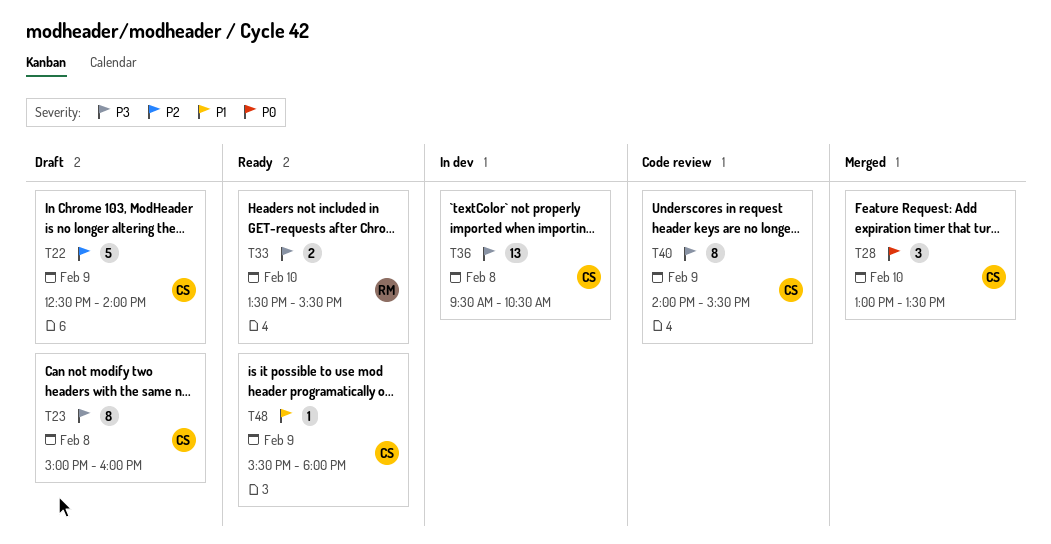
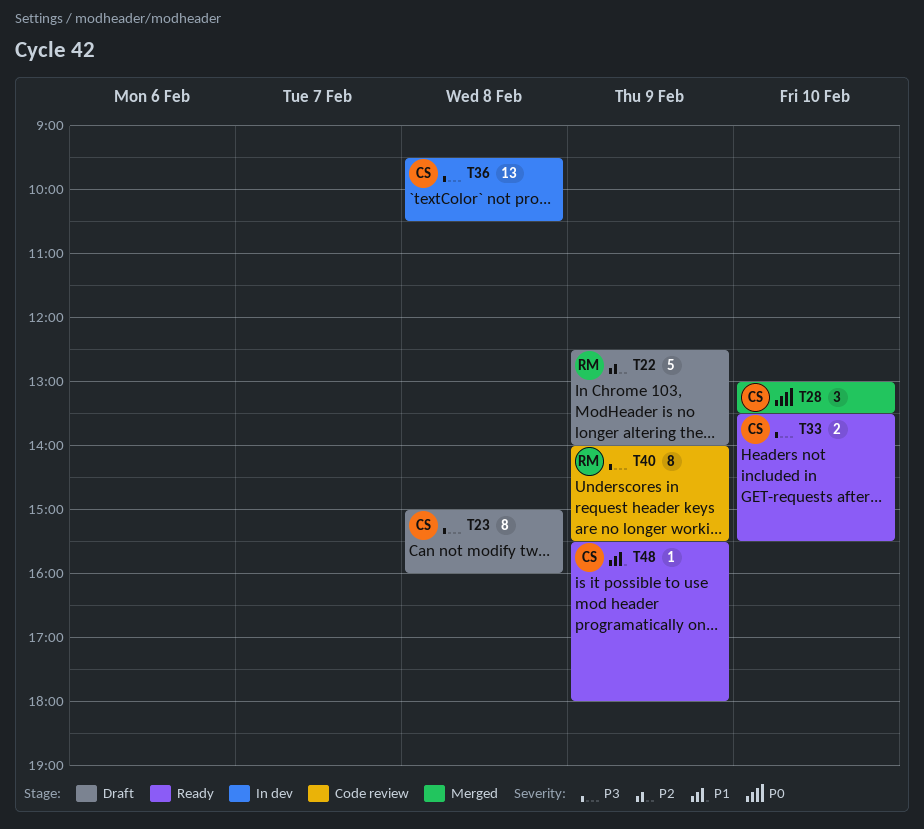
T22, owner: CS -> RM
T33, owner: RM -> CS
T40, owner: CS -> RM

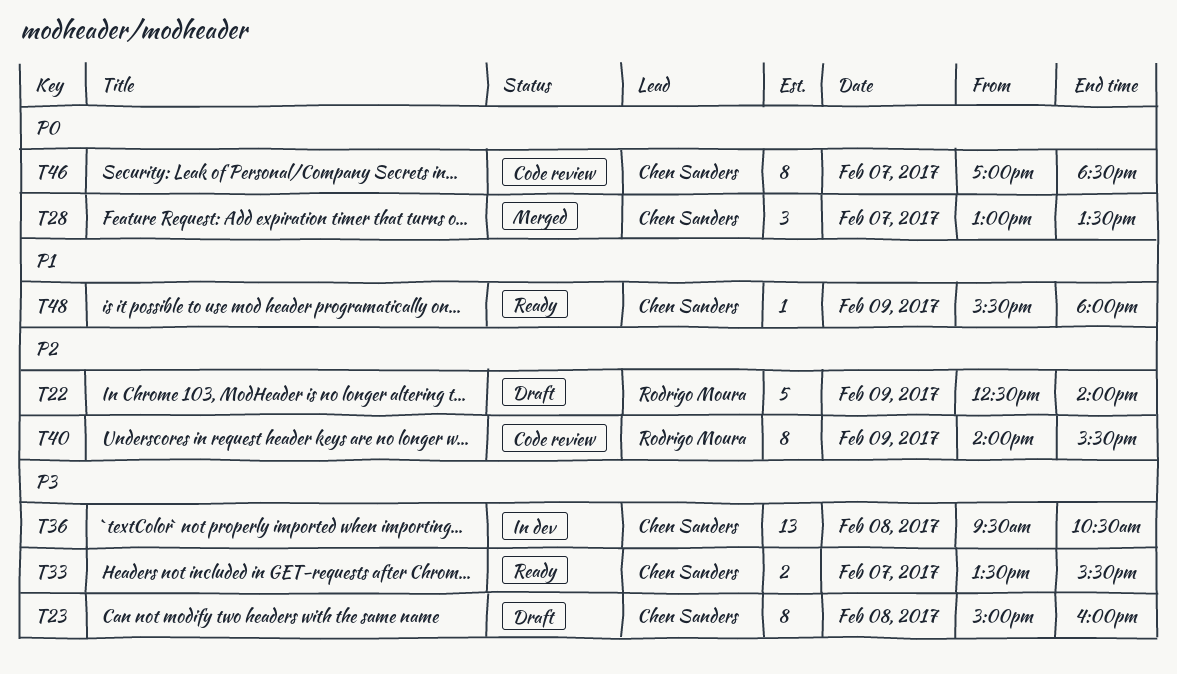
T28, day: Feb 10 -> Feb 7
T33, day: Feb 10 -> Feb 7
T40, priority: P3 -> P2
T46: none -> present

